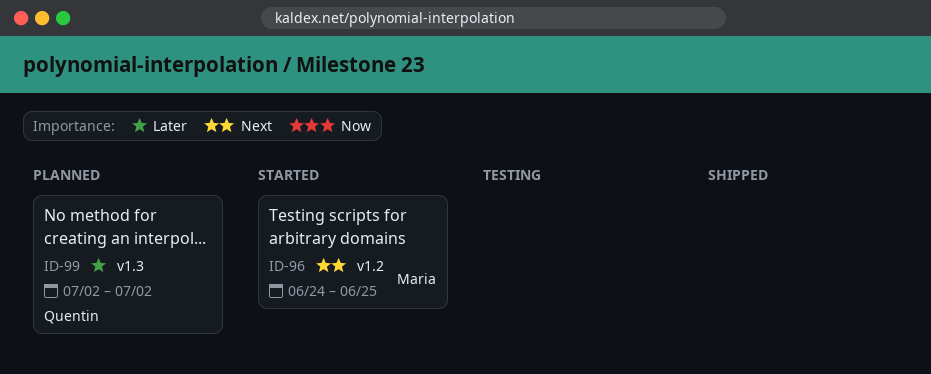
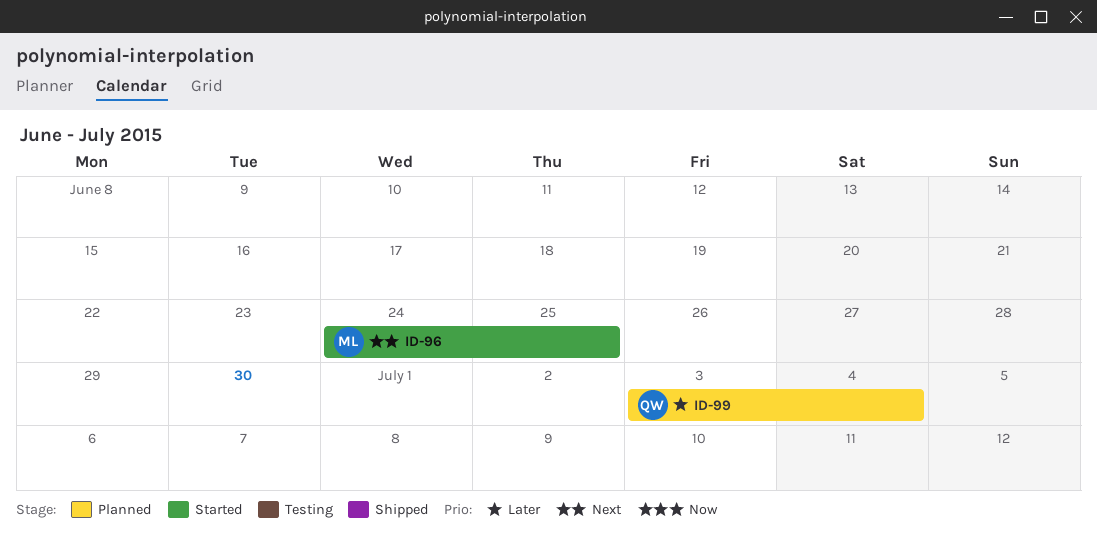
ID-99, start: Jul 2 -> Jul 3
ID-99, due: Jul 2 -> Jul 4

